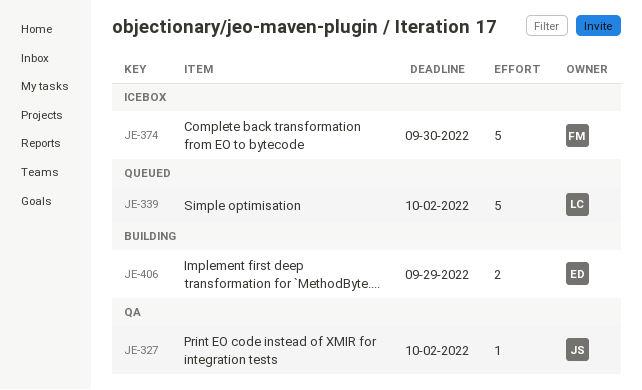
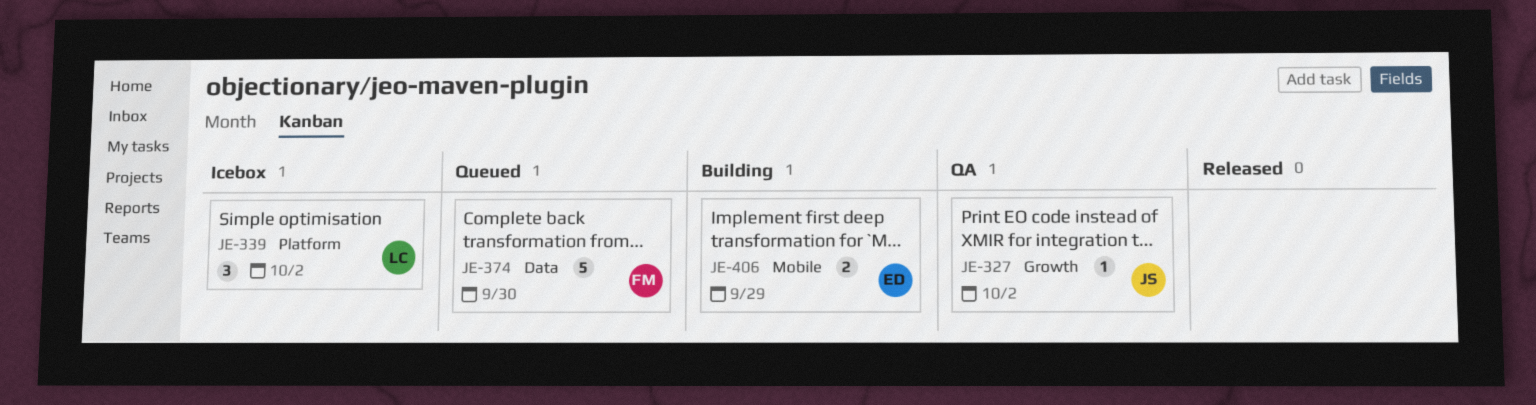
JE-339, status: Queued -> Icebox
JE-339, estimate: 5 -> 3
JE-374, status: Icebox -> Queued

